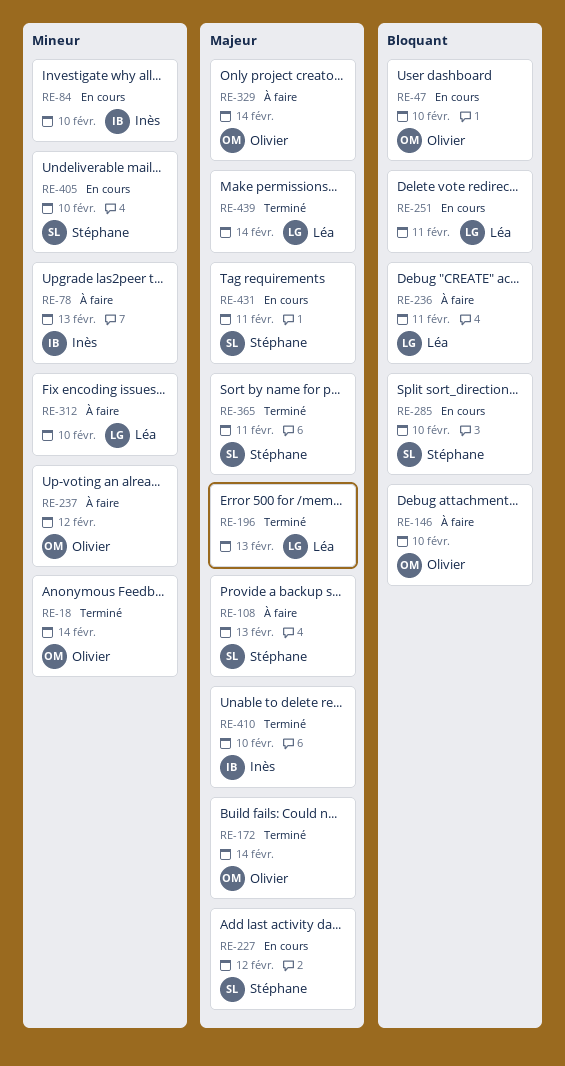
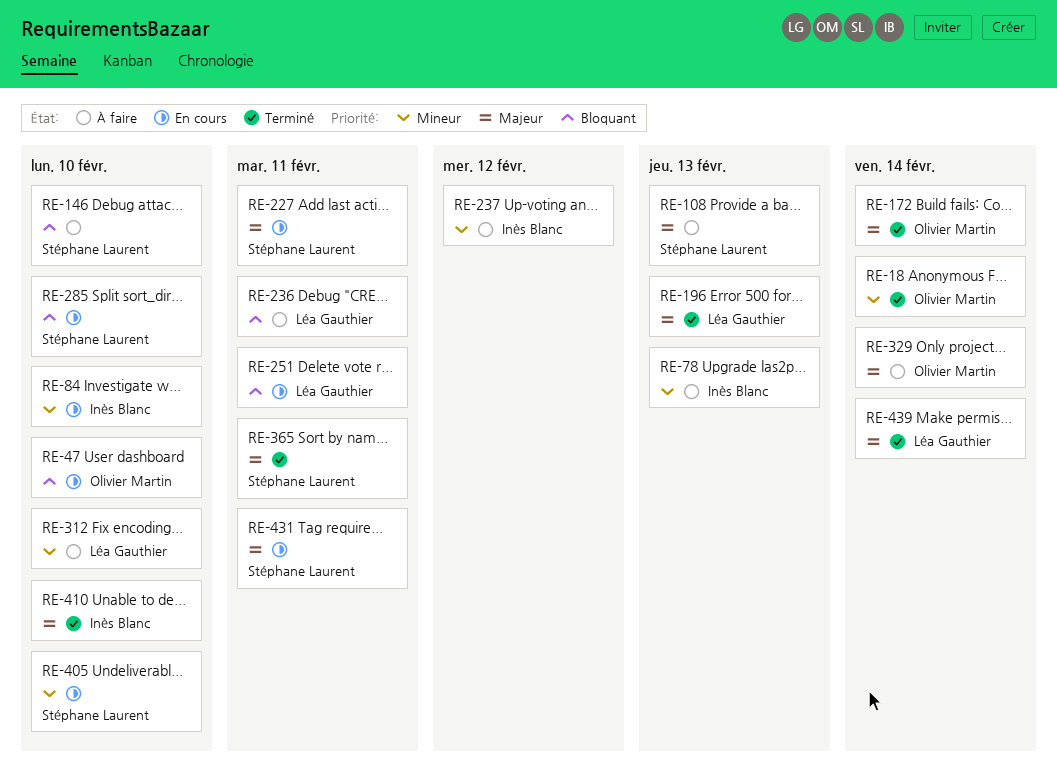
RE-146, owner: Olivier Martin -> Stéphane Laurent
RE-227, due: Feb 12 -> Feb 11
RE-237, owner: Olivier Martin -> Inès Blanc

